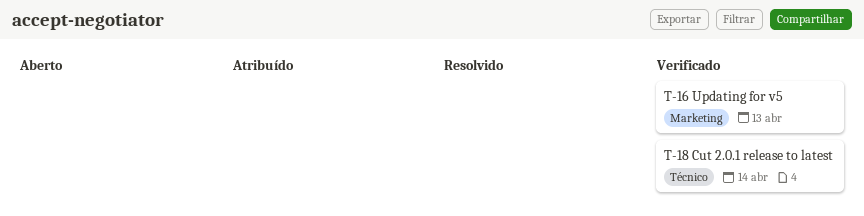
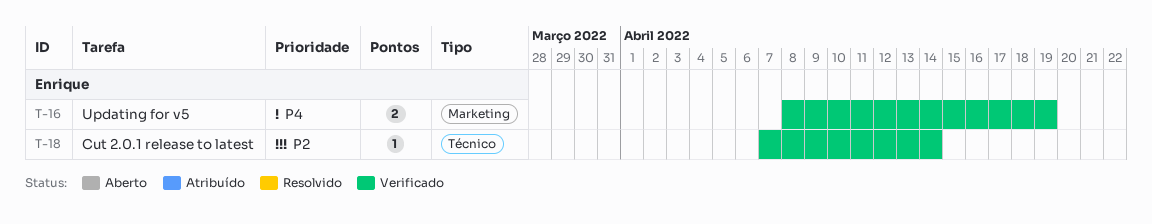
T-16, due: Apr 13 -> Apr 19

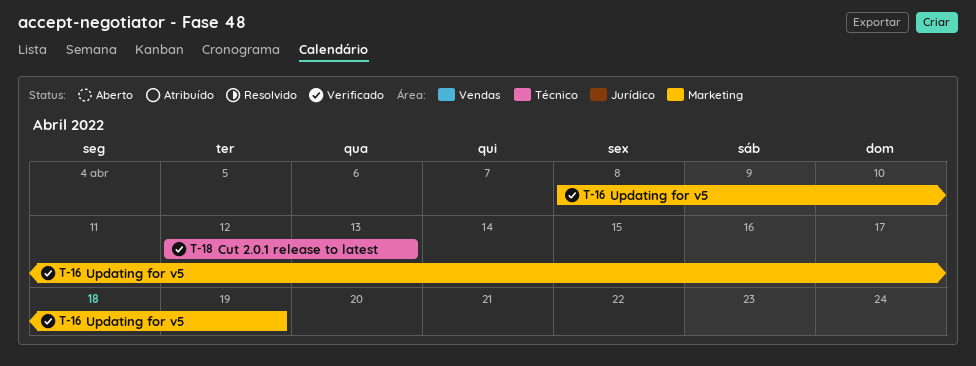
T-18, start: Apr 7 -> Apr 12
T-18, due: Apr 14 -> Apr 13

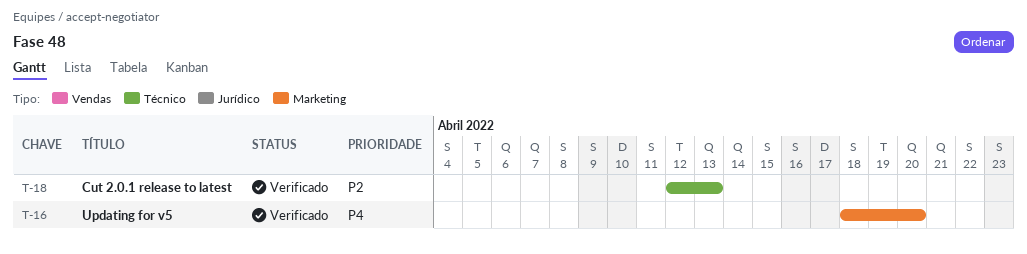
T-16, start: Apr 8 -> Apr 18
T-16, due: Apr 19 -> Apr 20

